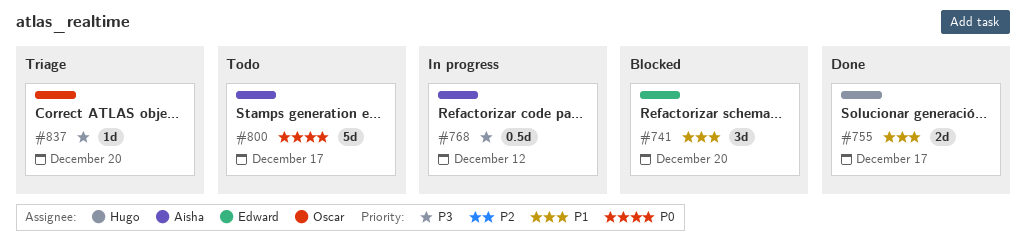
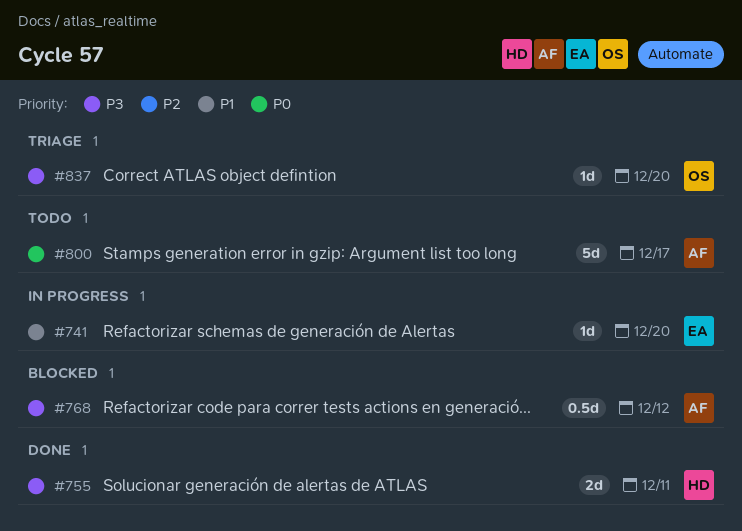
#741, status: Blocked -> In progress
#741, estimate: 3d -> 1d
#755, priority: P1 -> P3
#755, due: Dec 17 -> Dec 11
#768, status: In progress -> Blocked

